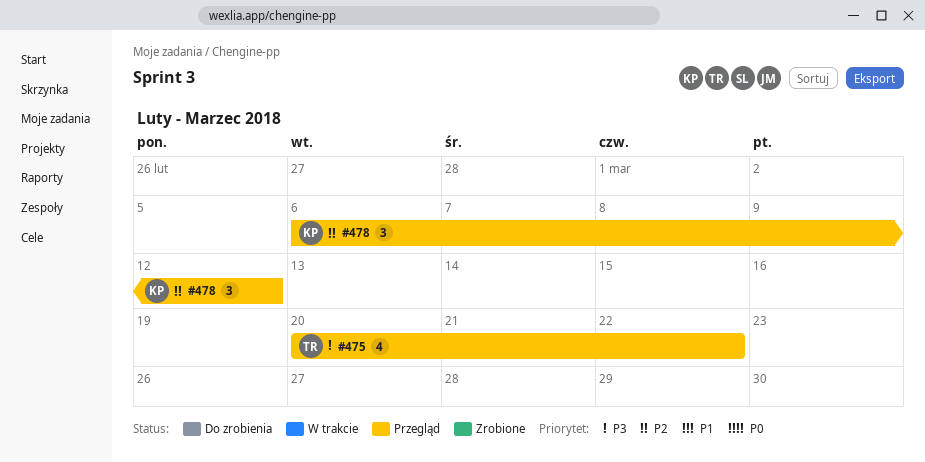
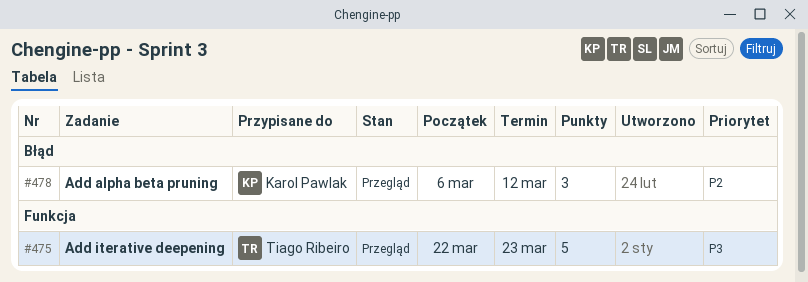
#475, estimate: 4 -> 5
#475, start: Mar 20 -> Mar 22
#475, due: Mar 22 -> Mar 23

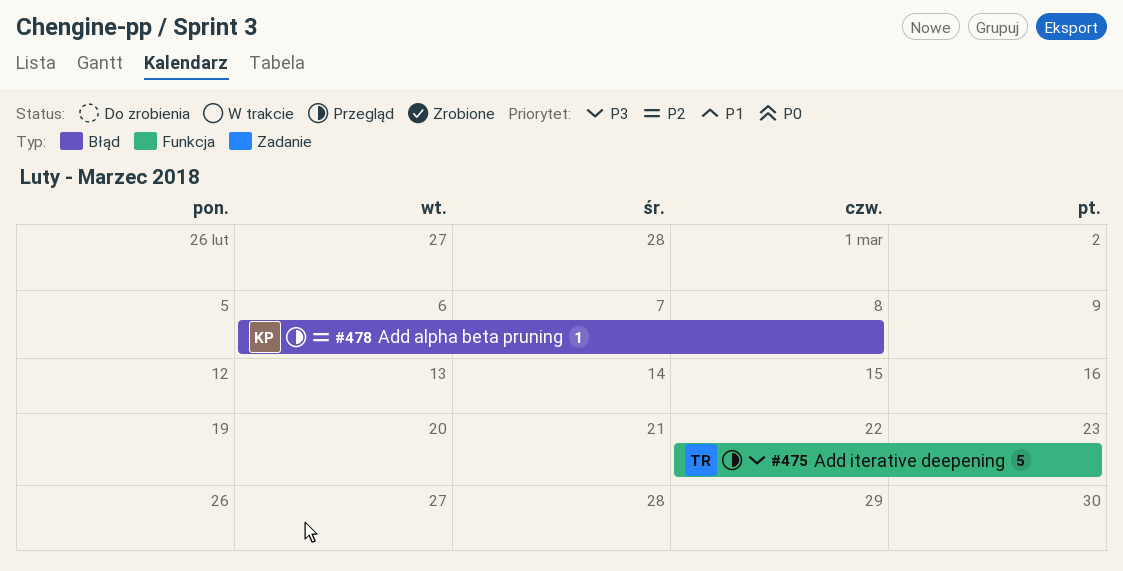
#478, estimate: 3 -> 1
#478, due: Mar 12 -> Mar 8

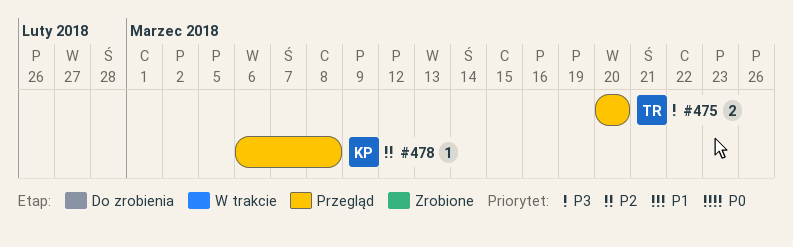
#475, estimate: 5 -> 2
#475, start: Mar 22 -> Mar 20
#475, due: Mar 23 -> Mar 20

